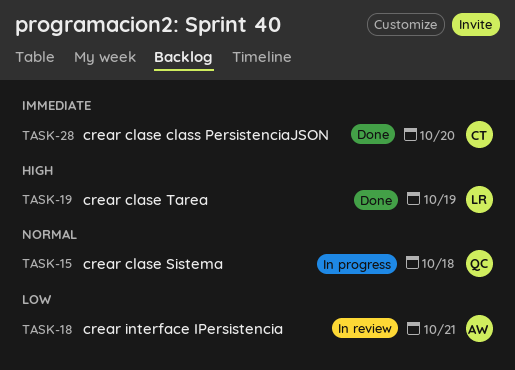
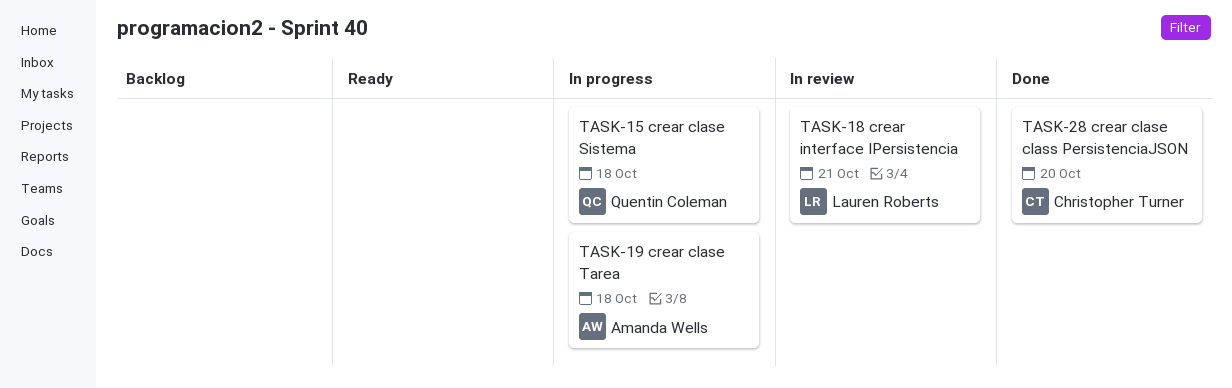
TASK-18, owner: Amanda Wells -> Lauren Roberts
TASK-19, status: Done -> In progress
TASK-19, owner: Lauren Roberts -> Amanda Wells
TASK-19, due: Oct 19 -> Oct 18

